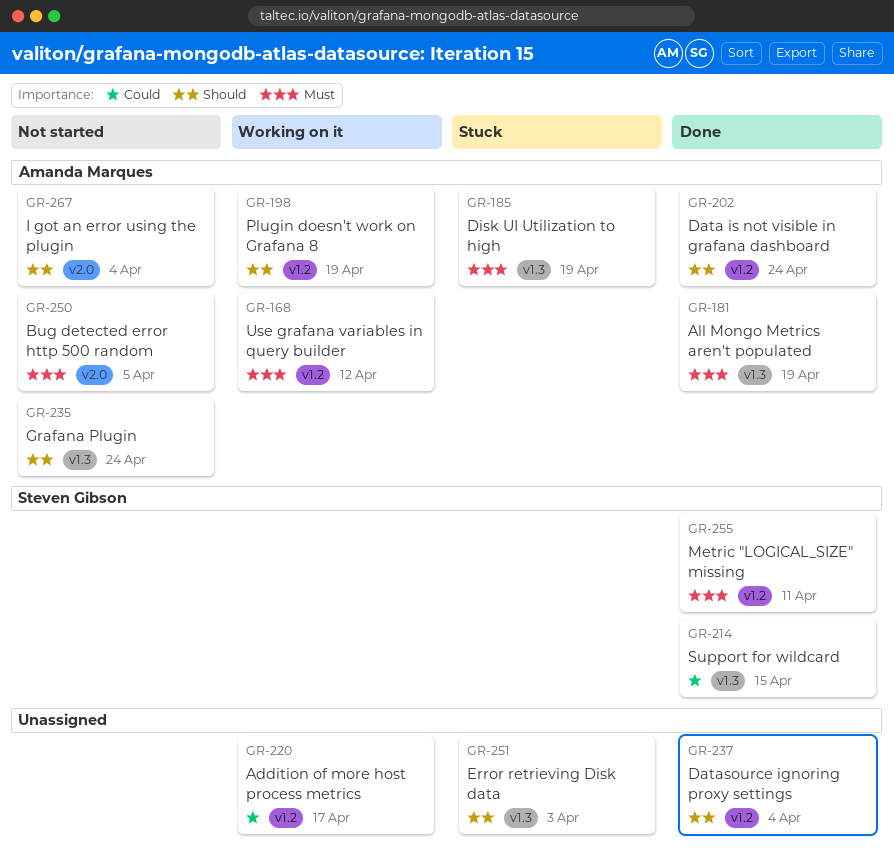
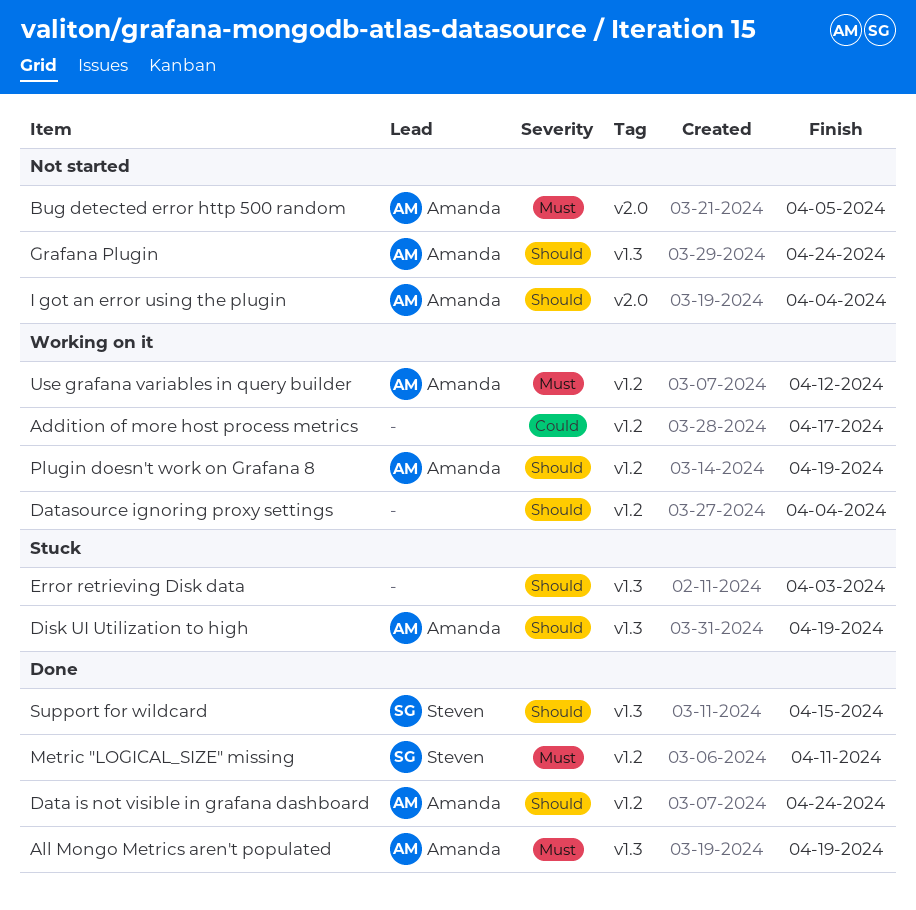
Datasource ignoring proxy settings, status: Done -> Working on it
Disk UI Utilization to high, priority: Must -> Should
Support for wildcard, priority: Could -> Should

